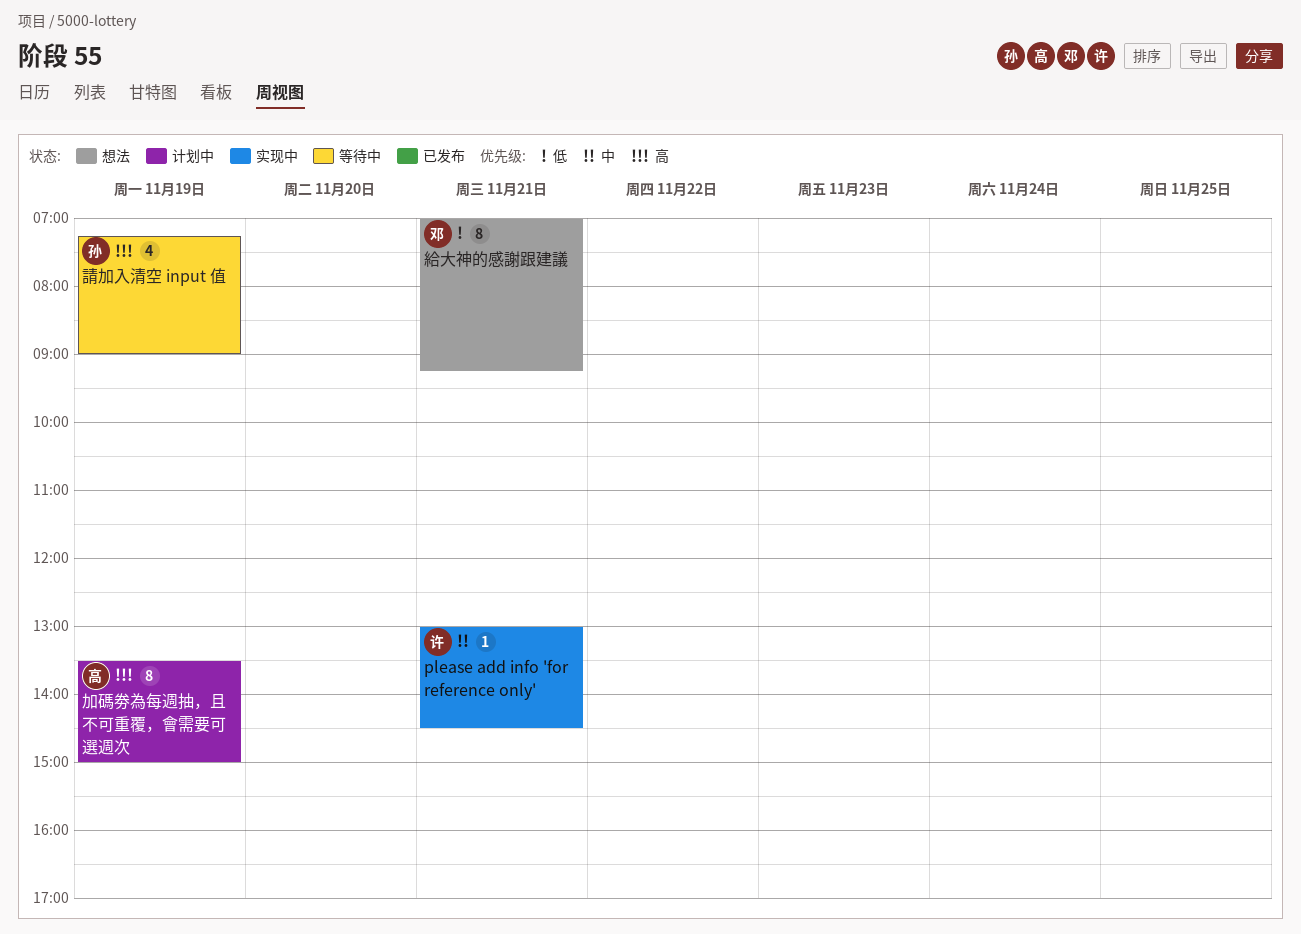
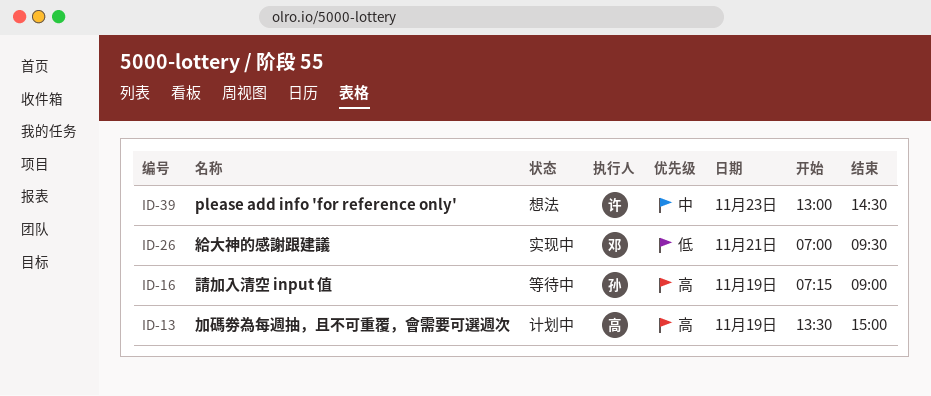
please add info 'for reference only', status: 实现中 -> 想法
please add info 'for reference only', day: Nov 21 -> Nov 23
給大神的感謝跟建議, status: 想法 -> 实现中
給大神的感謝跟建議, ends: 09:15 -> 09:30

